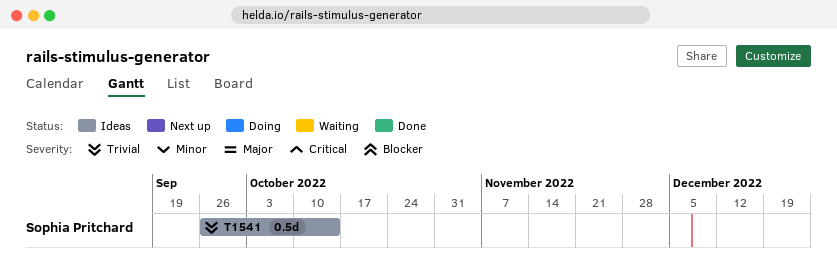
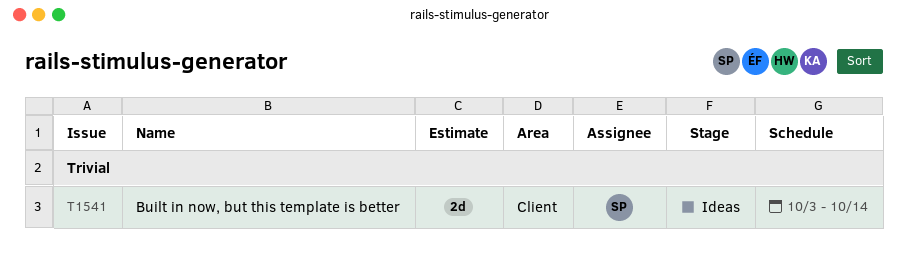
T1541, estimate: 0.5d -> 2d
T1541, start: Sep 26 -> Oct 3

